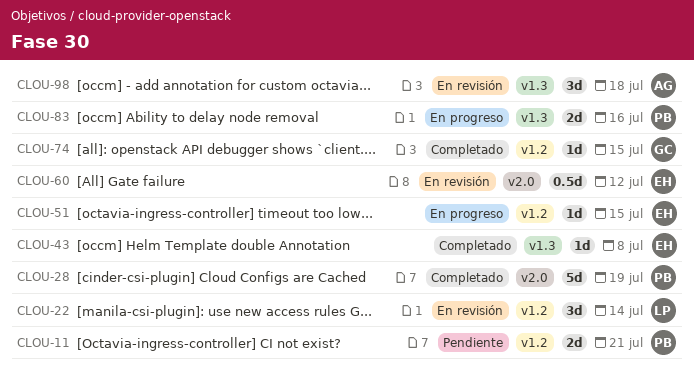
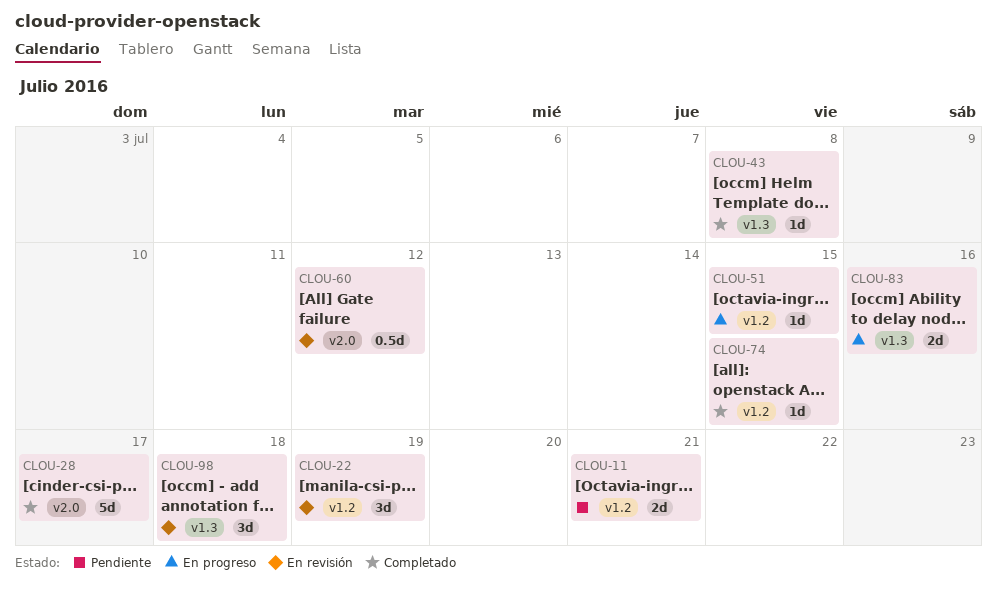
CLOU-22, due: Jul 14 -> Jul 19
CLOU-28, due: Jul 19 -> Jul 17

